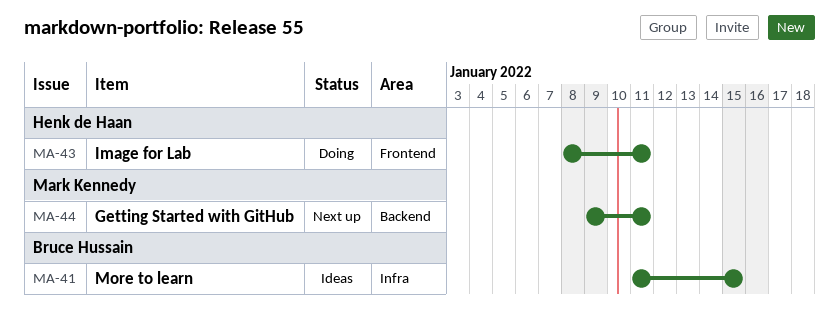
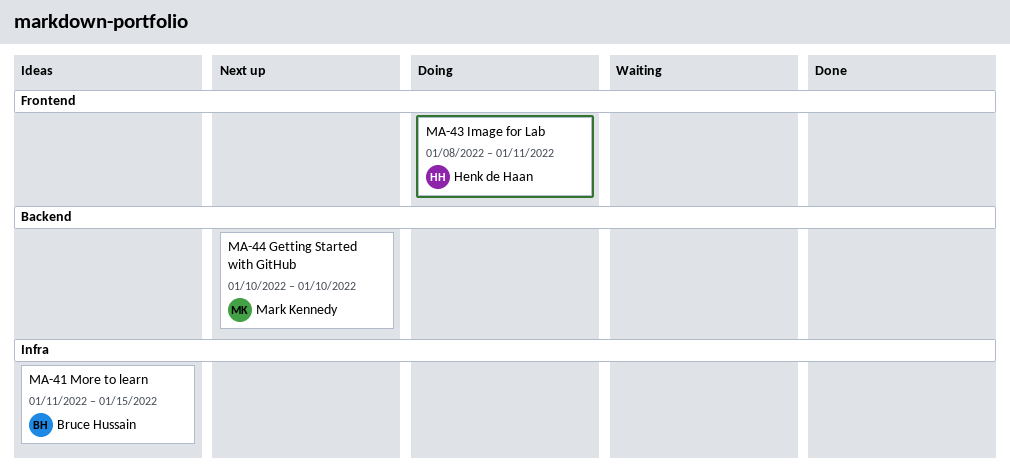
MA-44, start: Jan 9 -> Jan 10
MA-44, due: Jan 11 -> Jan 10

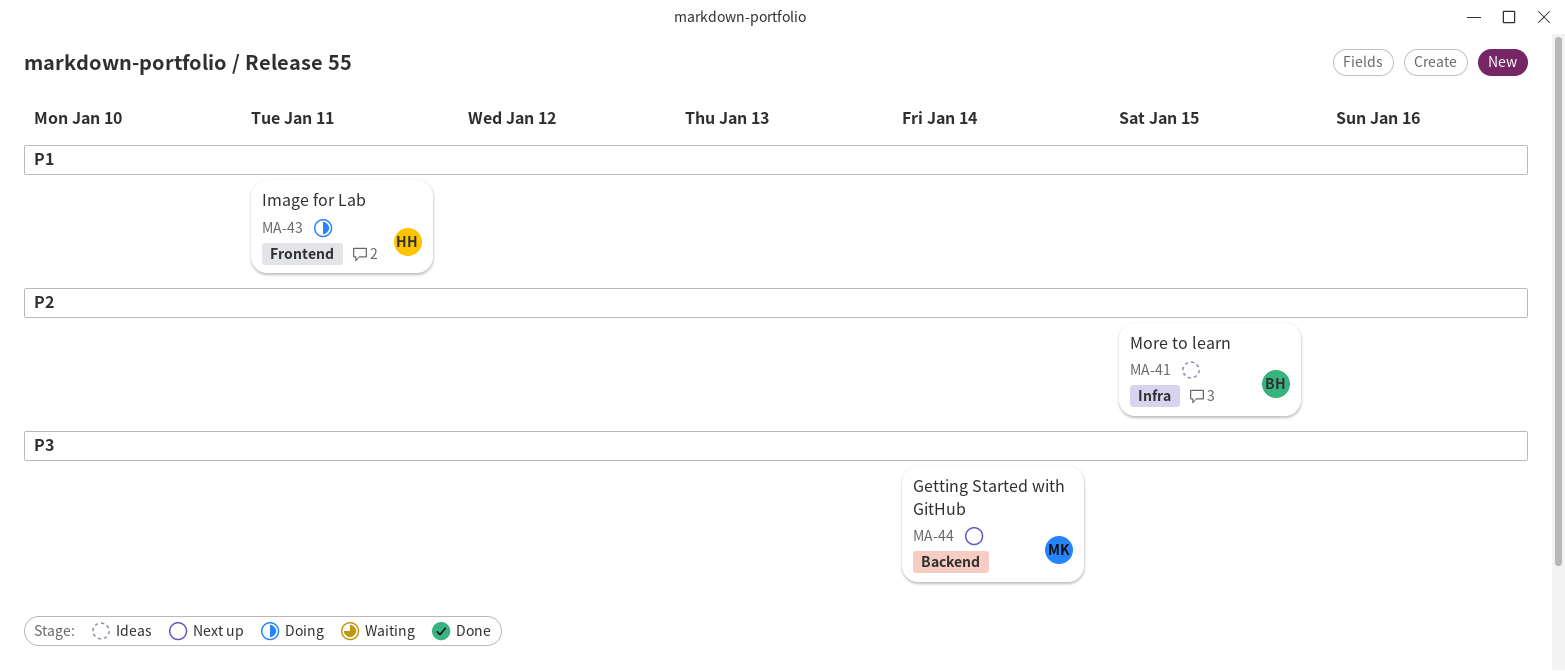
MA-44, due: Jan 10 -> Jan 14

